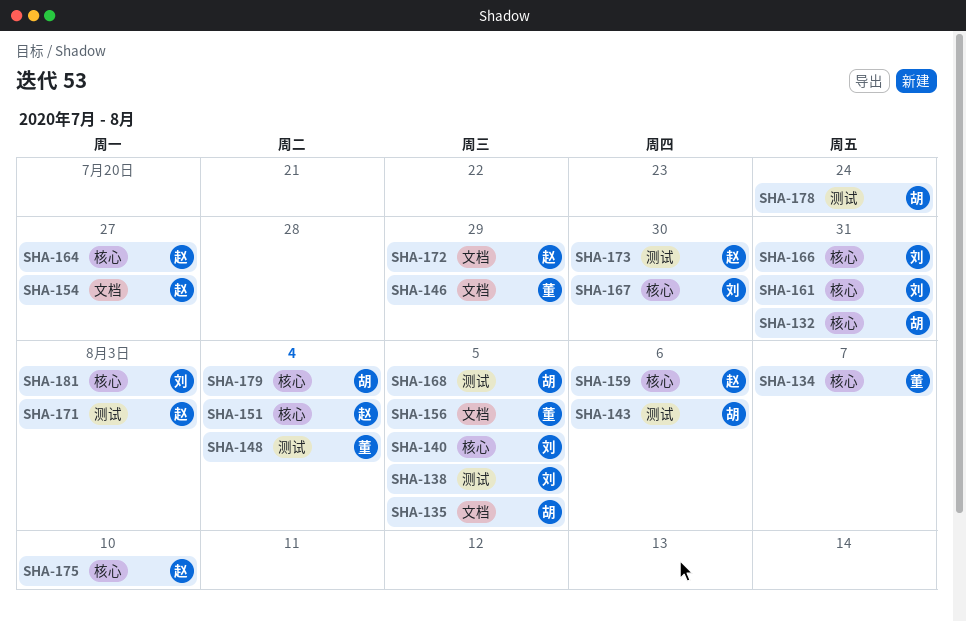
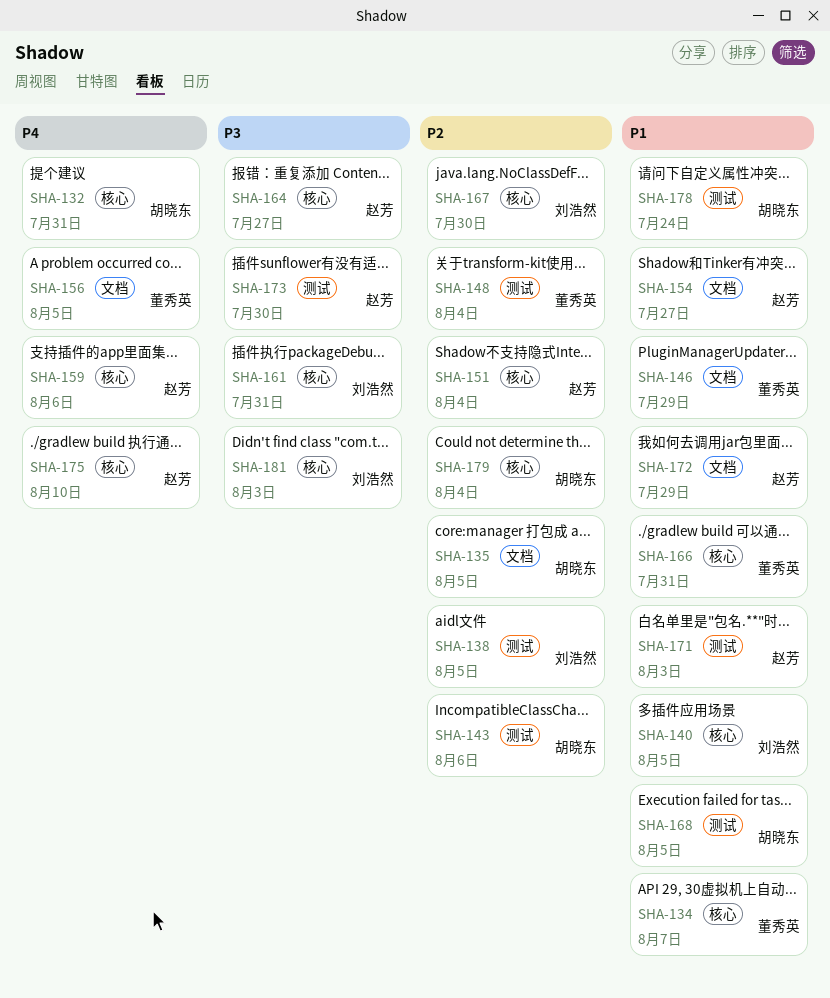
SHA-166, owner: 刘浩然 -> 董秀英

